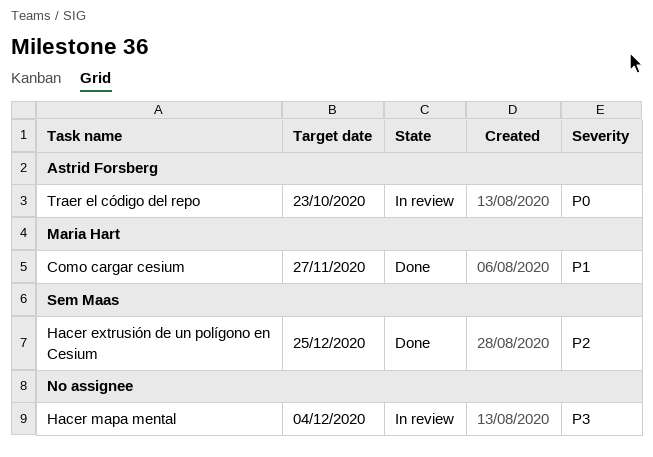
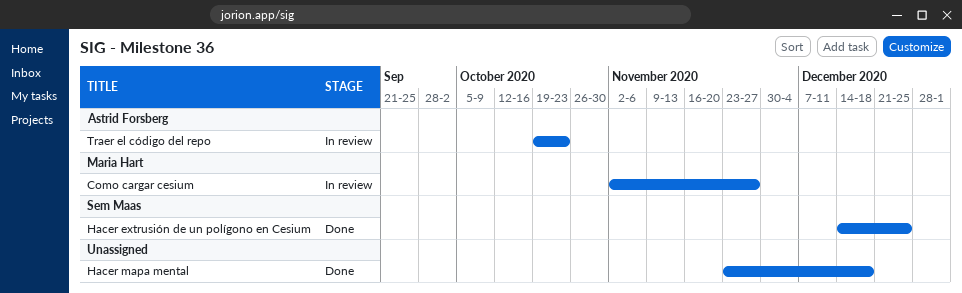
Como cargar cesium, status: Done -> In review
Hacer mapa mental, status: In review -> Done
Hacer mapa mental, due: Dec 4 -> Dec 18

